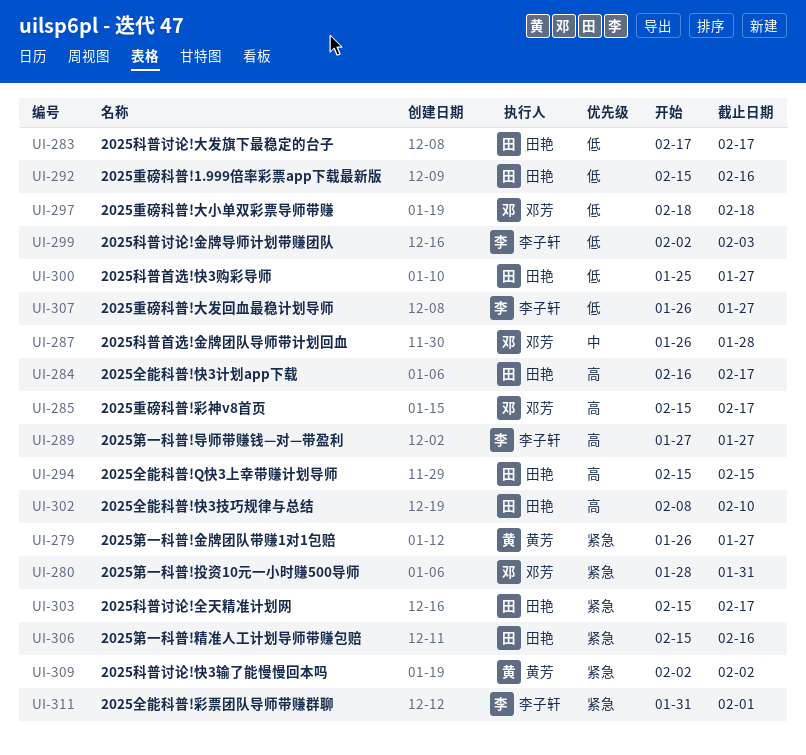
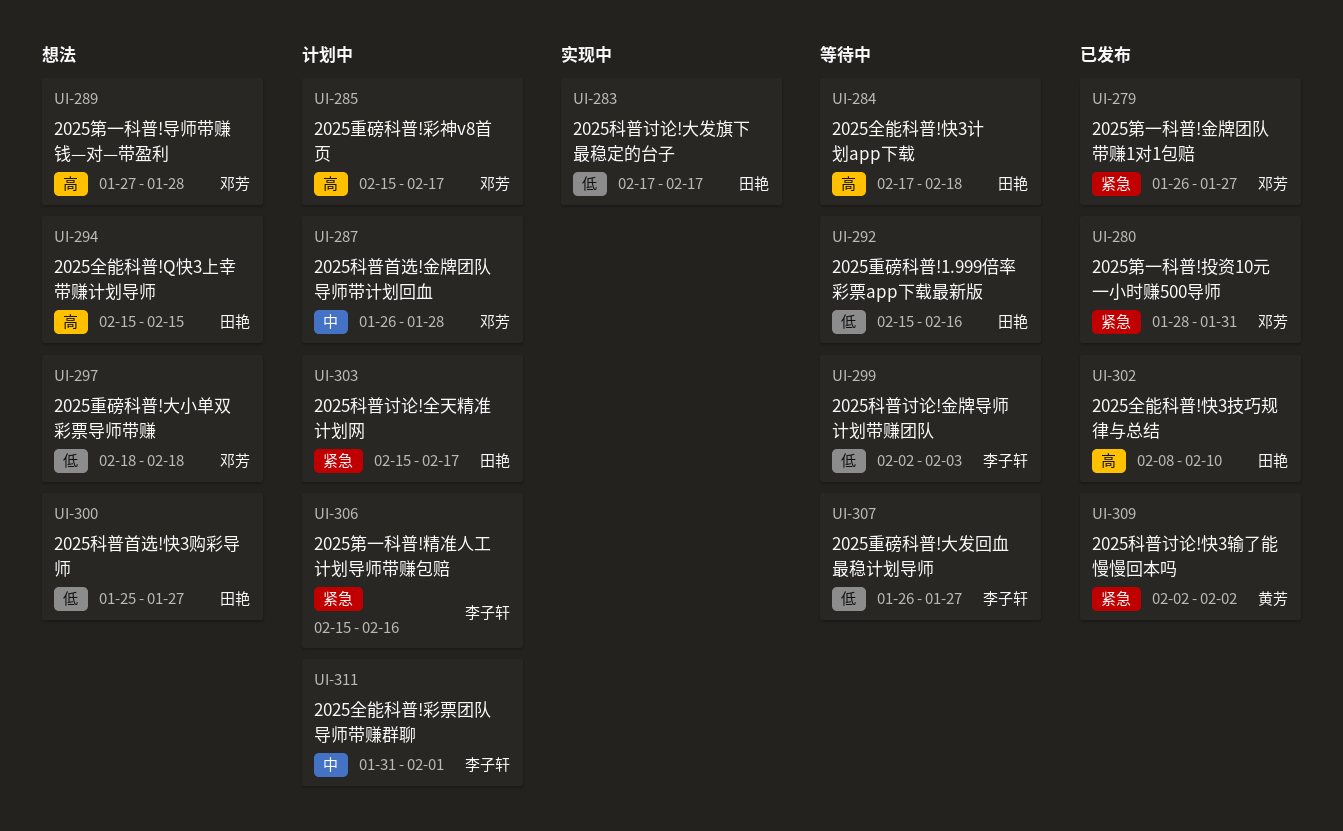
UI-279, owner: 黄芳 -> 邓芳
UI-284, start: Feb 16 -> Feb 17
UI-284, due: Feb 17 -> Feb 18
UI-289, owner: 李子轩 -> 邓芳
UI-289, due: Jan 27 -> Jan 28
UI-306, owner: 田艳 -> 李子轩
UI-311, priority: 紧急 -> 中

